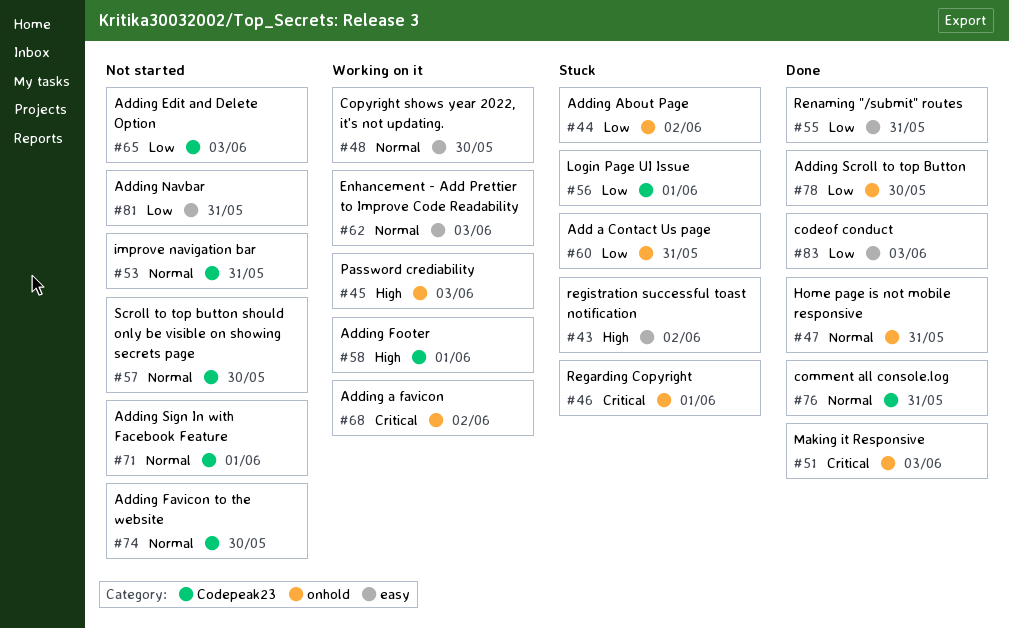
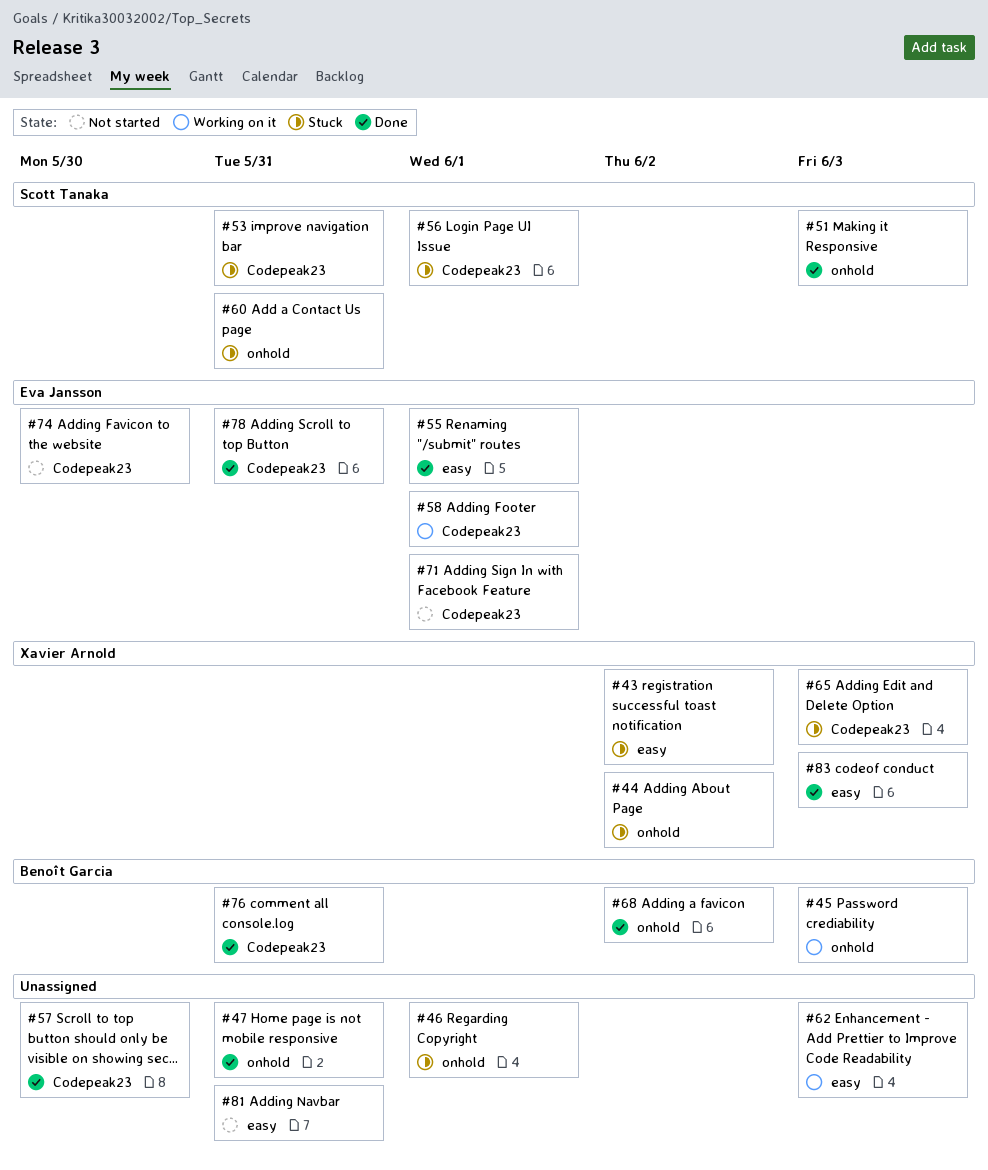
#48: present -> none
#53, status: Not started -> Stuck
#55, due: May 31 -> Jun 1
#57, status: Not started -> Done
#65, status: Not started -> Stuck
#68, status: Working on it -> Done
#78, label: onhold -> Codepeak23
#78, due: May 30 -> May 31

